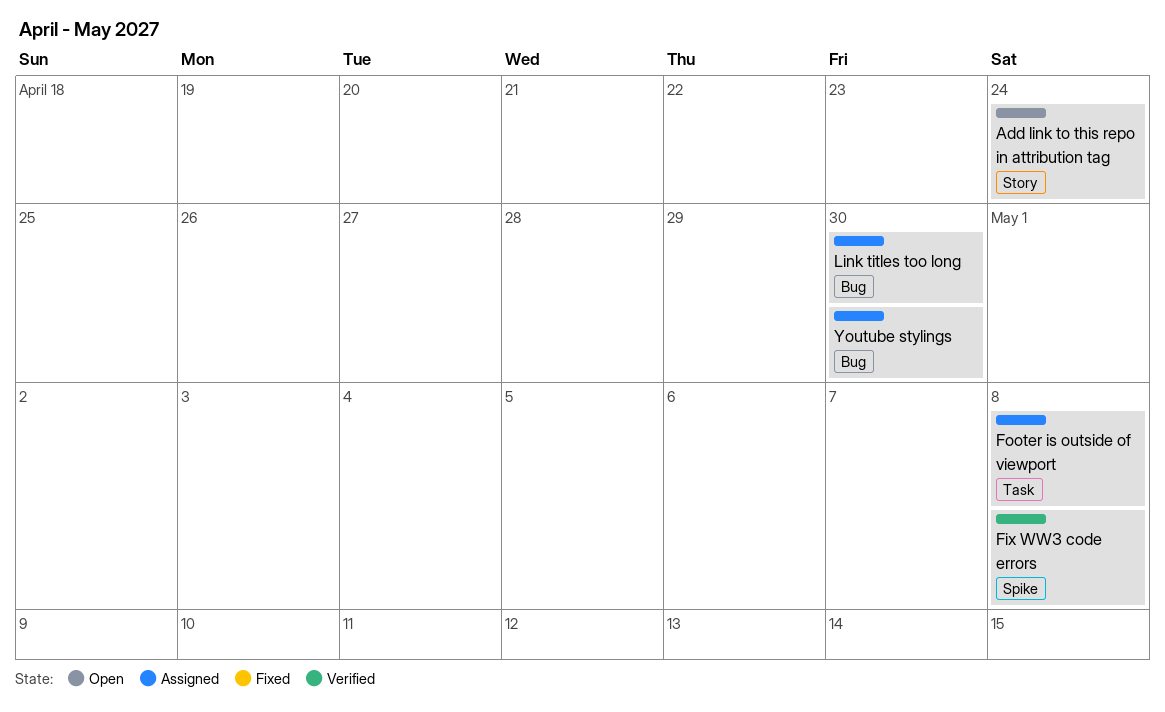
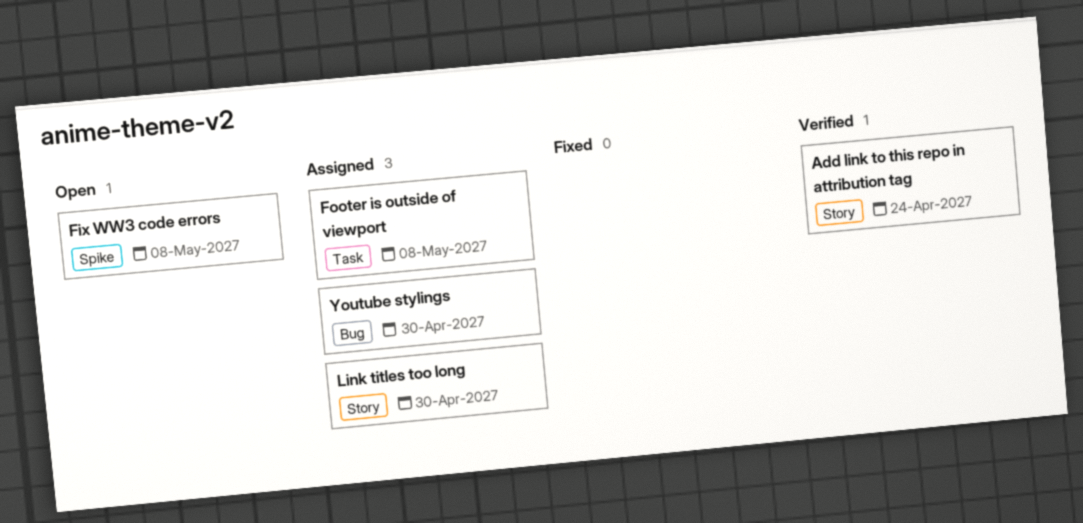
Add link to this repo in attribution tag, status: Open -> Verified
Fix WW3 code errors, status: Verified -> Open
Link titles too long, label: Bug -> Story

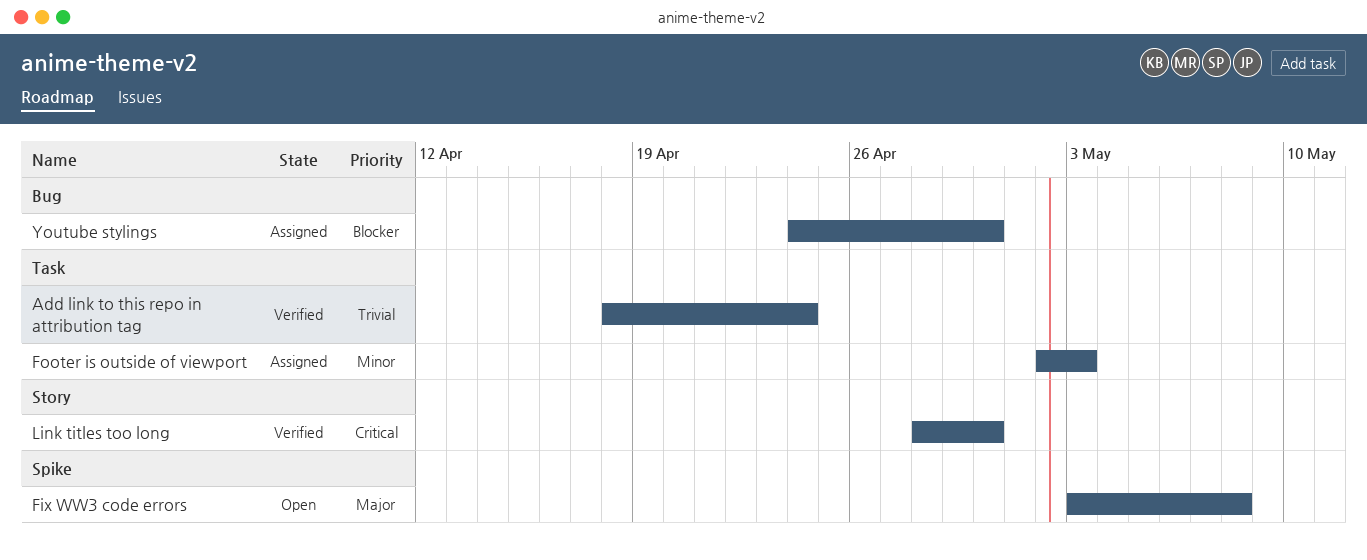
Add link to this repo in attribution tag, label: Story -> Task
Footer is outside of viewport, due: May 8 -> May 3
Link titles too long, status: Assigned -> Verified

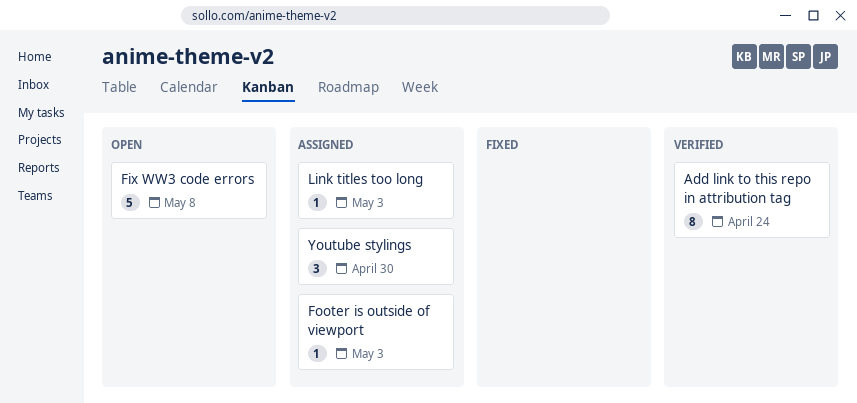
Link titles too long, status: Verified -> Assigned
Link titles too long, due: Apr 30 -> May 3

